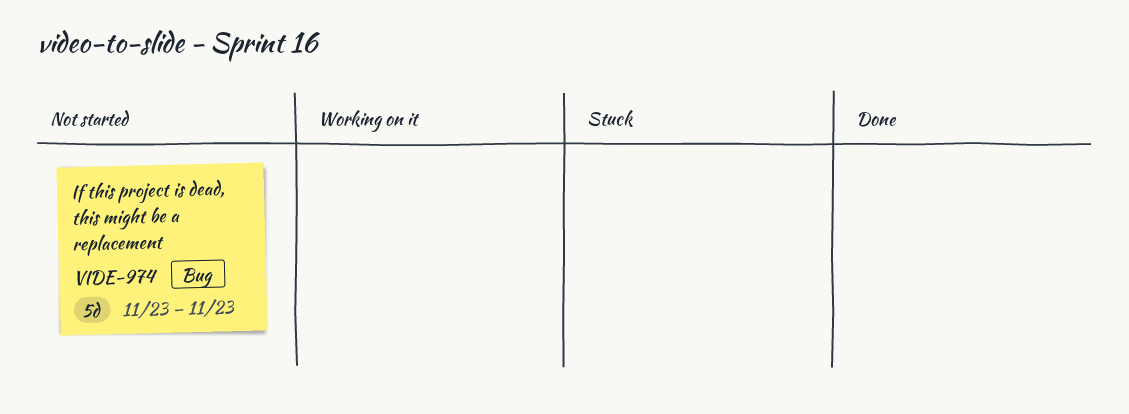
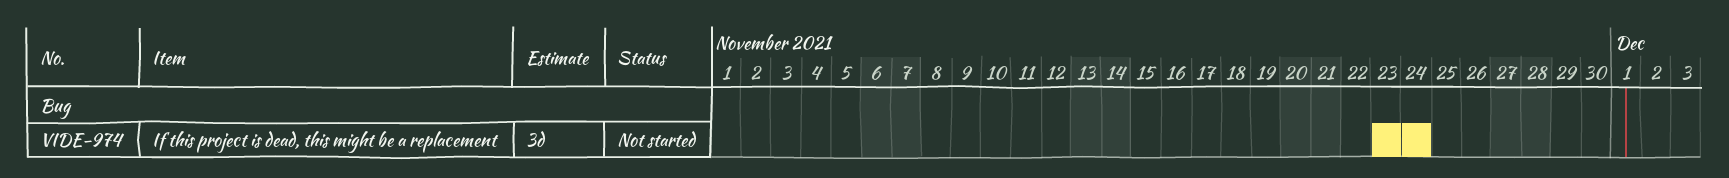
VIDE-974, estimate: 5d -> 3d
VIDE-974, due: Nov 23 -> Nov 24

